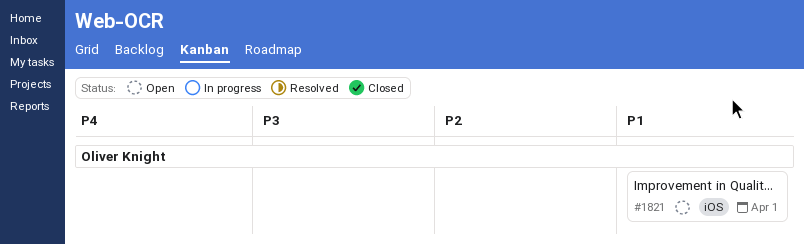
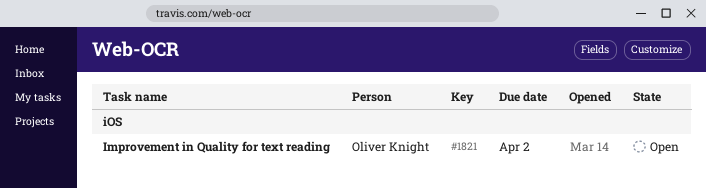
#1821, due: Apr 1 -> Apr 2

